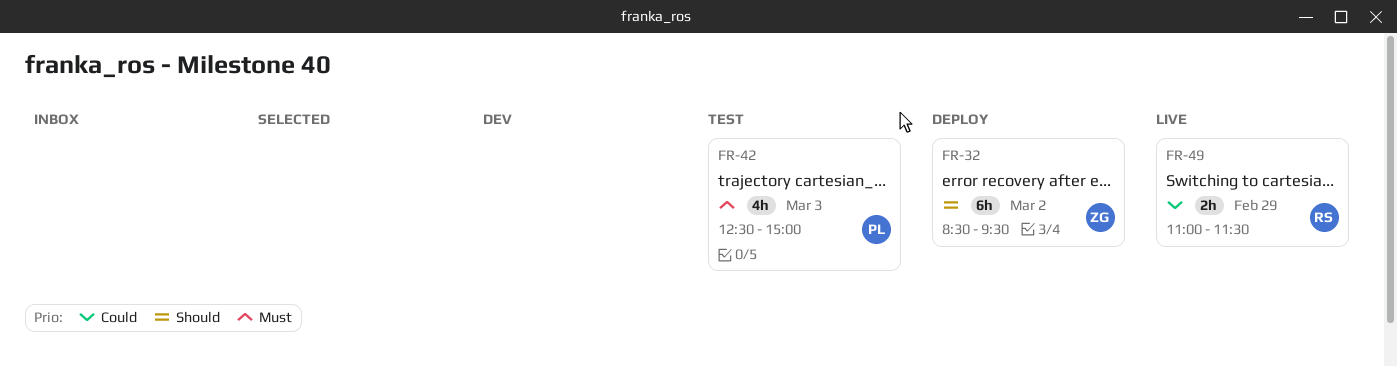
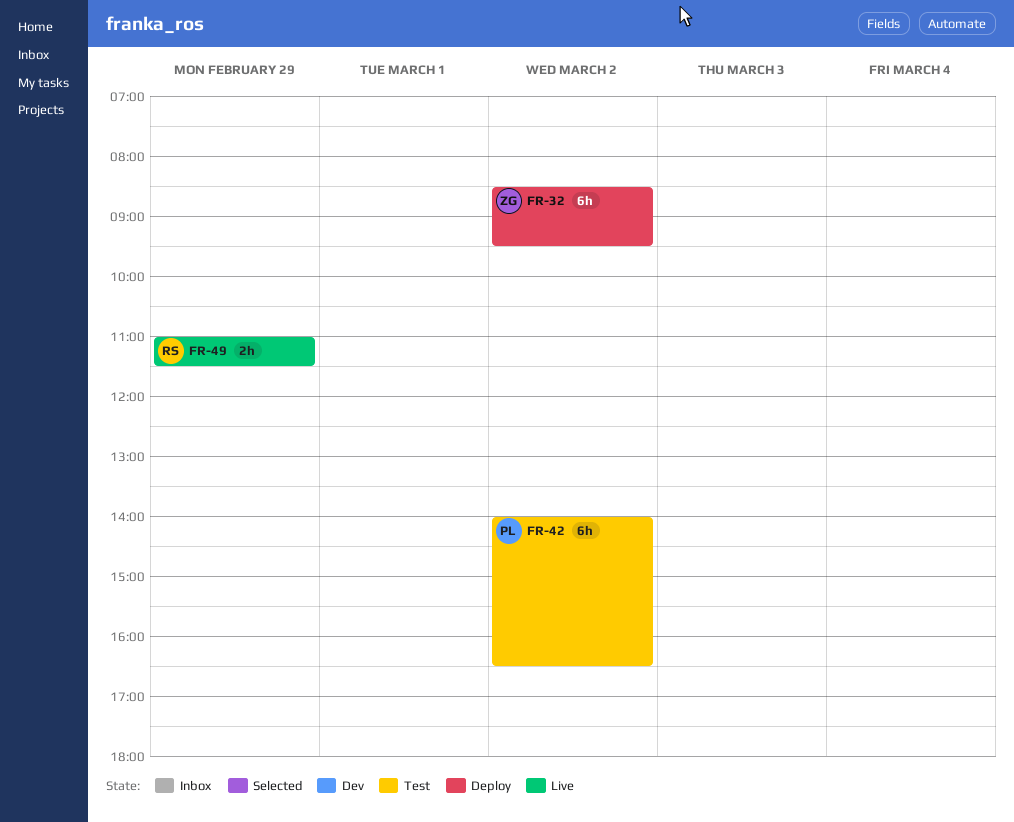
FR-42, estimate: 4h -> 6h
FR-42, day: Mar 3 -> Mar 2
FR-42, begins: 12:30 -> 14:00
FR-42, ends: 15:00 -> 16:30

